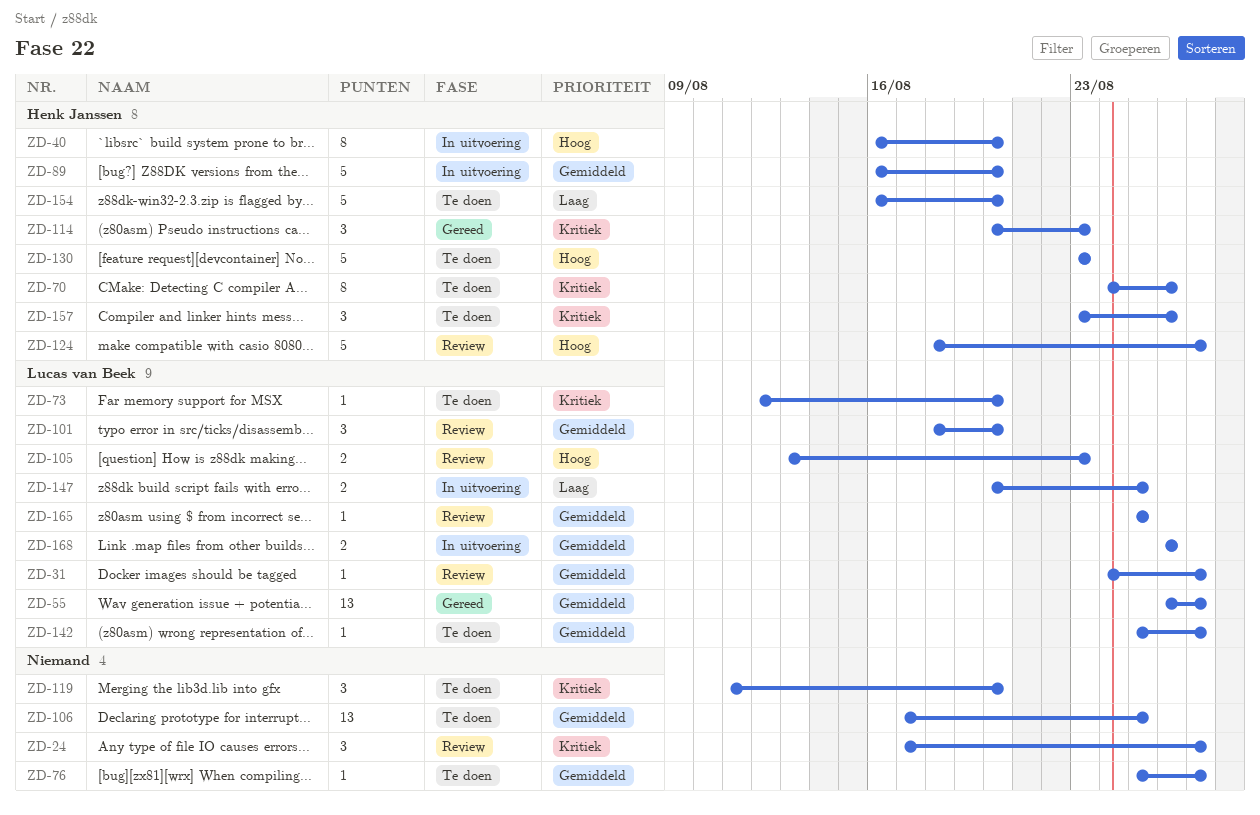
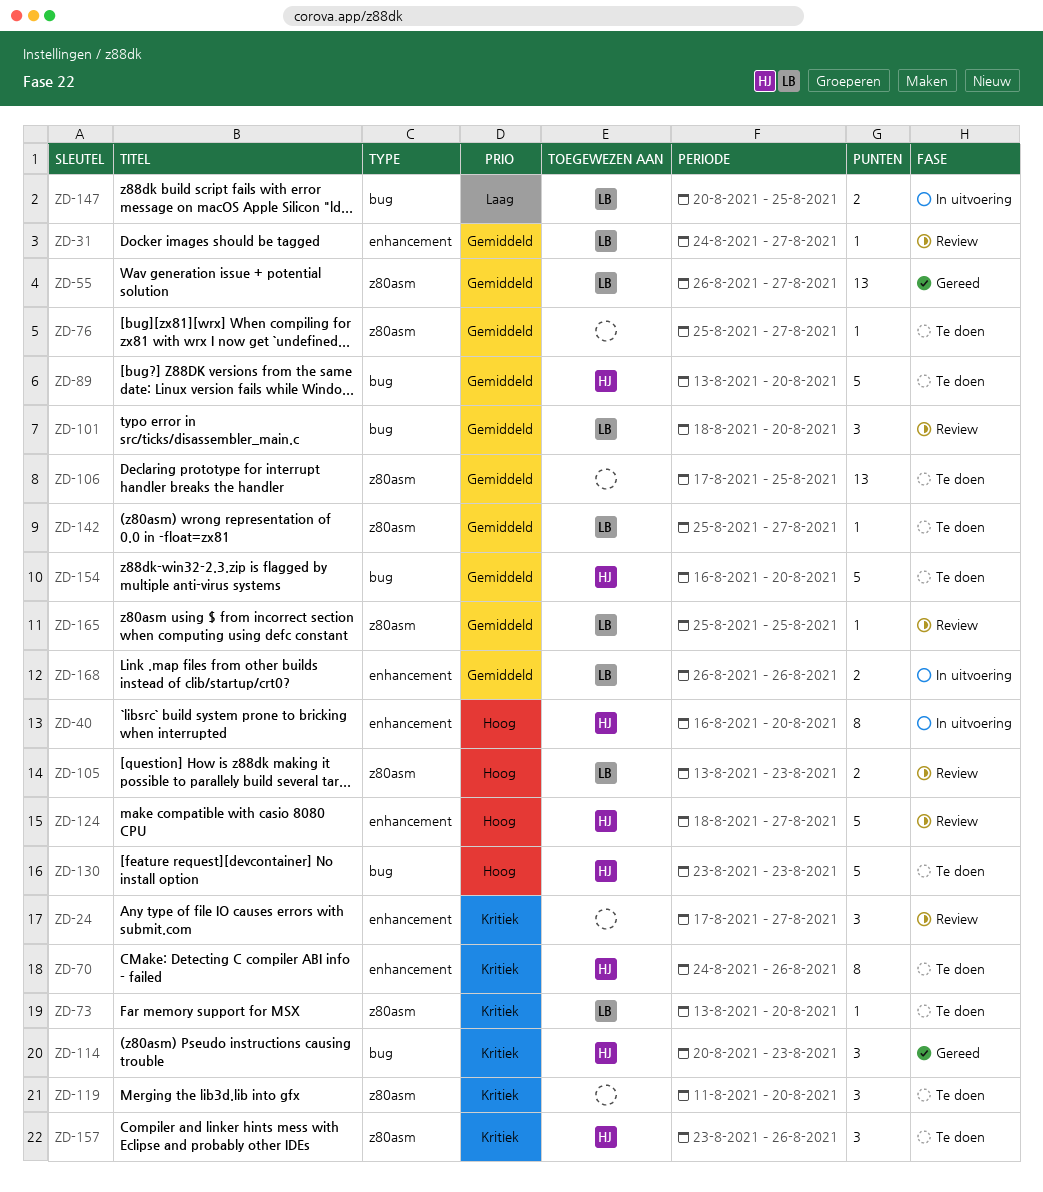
ZD-73, start: Aug 12 -> Aug 13
ZD-89, status: In uitvoering -> Te doen
ZD-89, start: Aug 16 -> Aug 13
ZD-154, priority: Laag -> Gemiddeld

